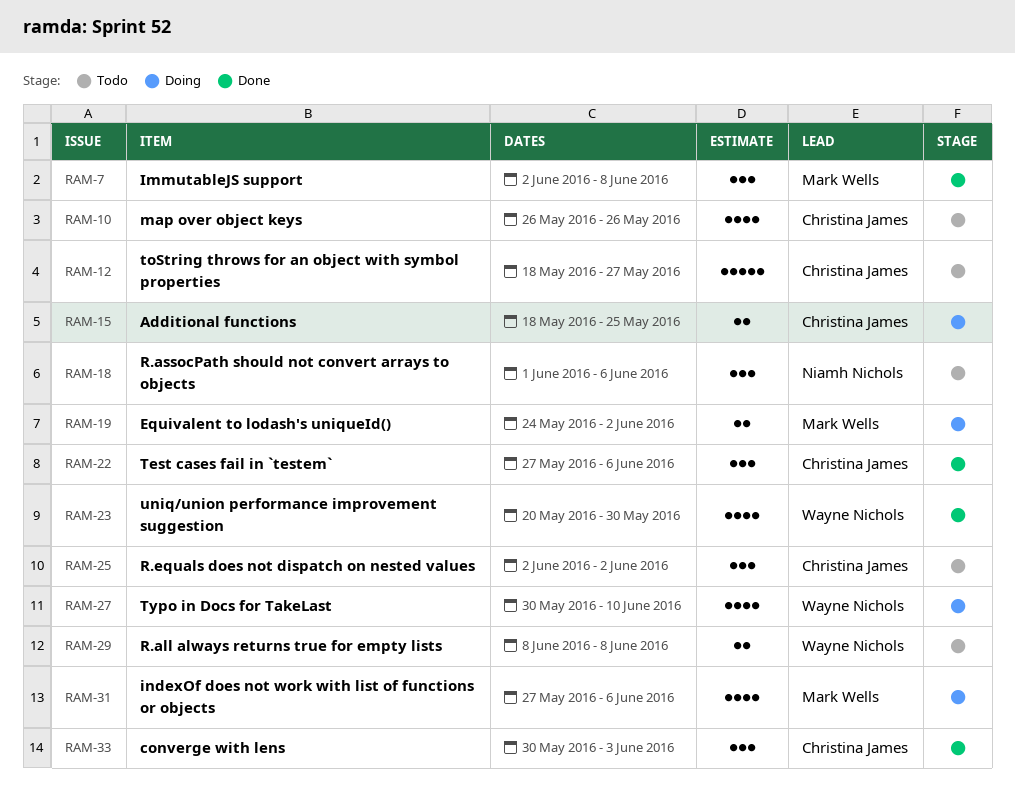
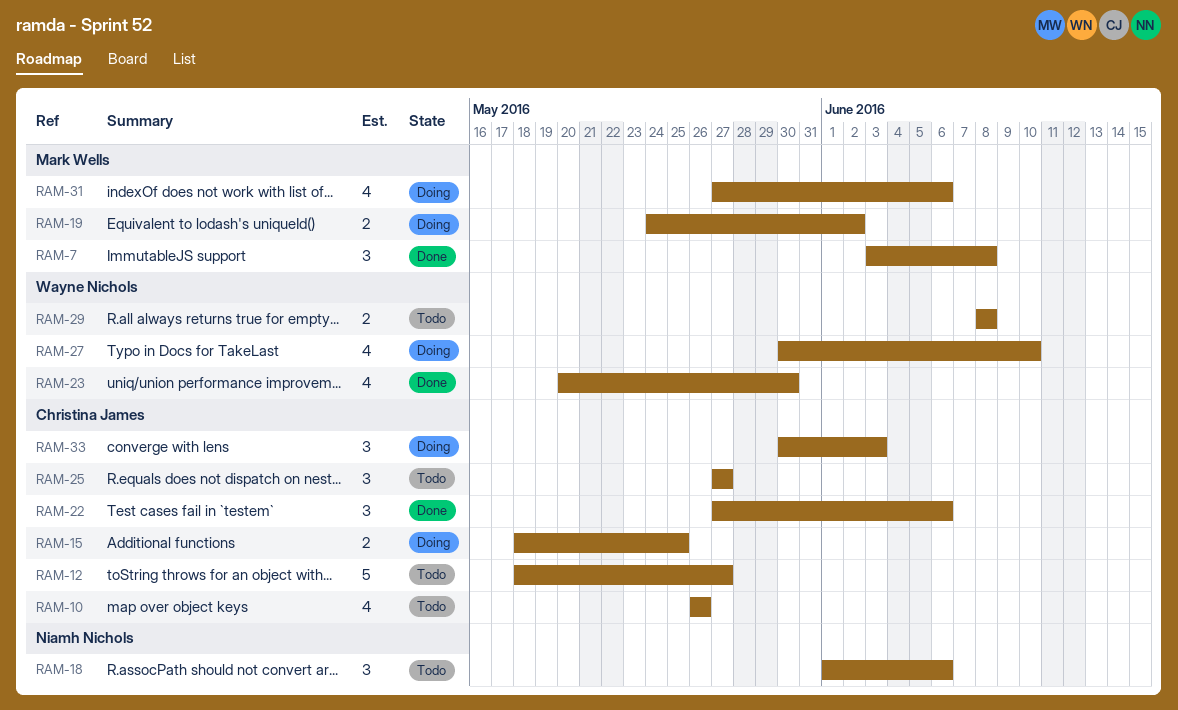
RAM-7, start: Jun 2 -> Jun 3
RAM-25, start: Jun 2 -> May 27
RAM-25, due: Jun 2 -> May 27
RAM-33, status: Done -> Doing

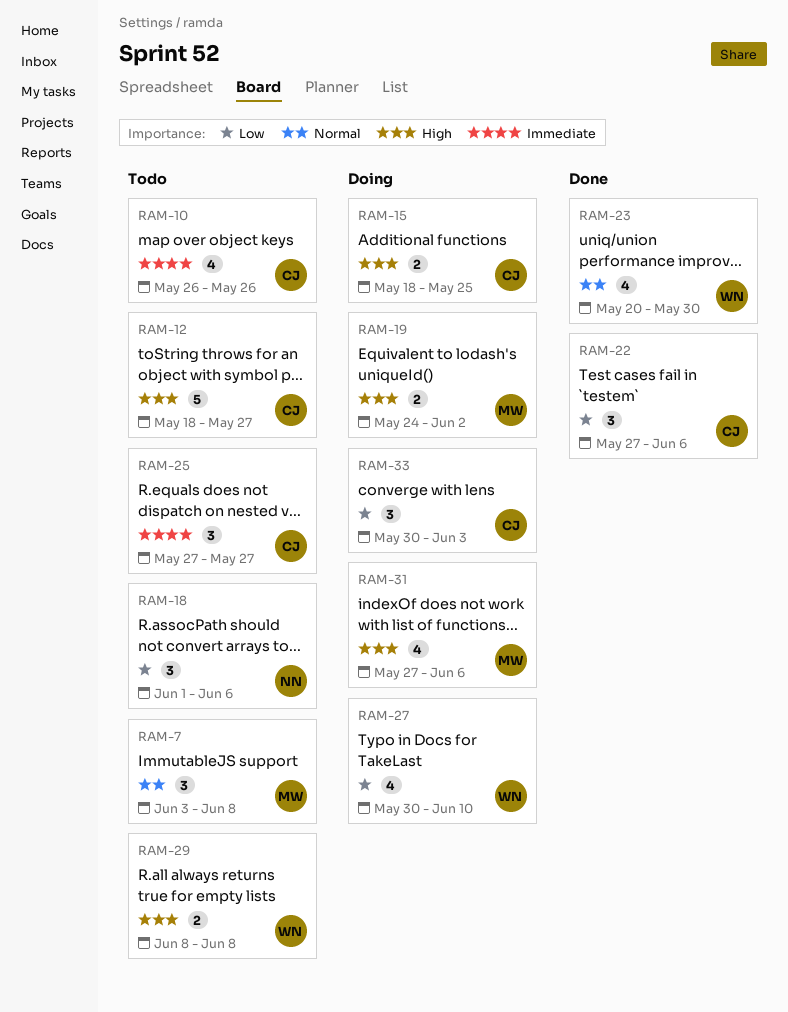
RAM-7, status: Done -> Todo

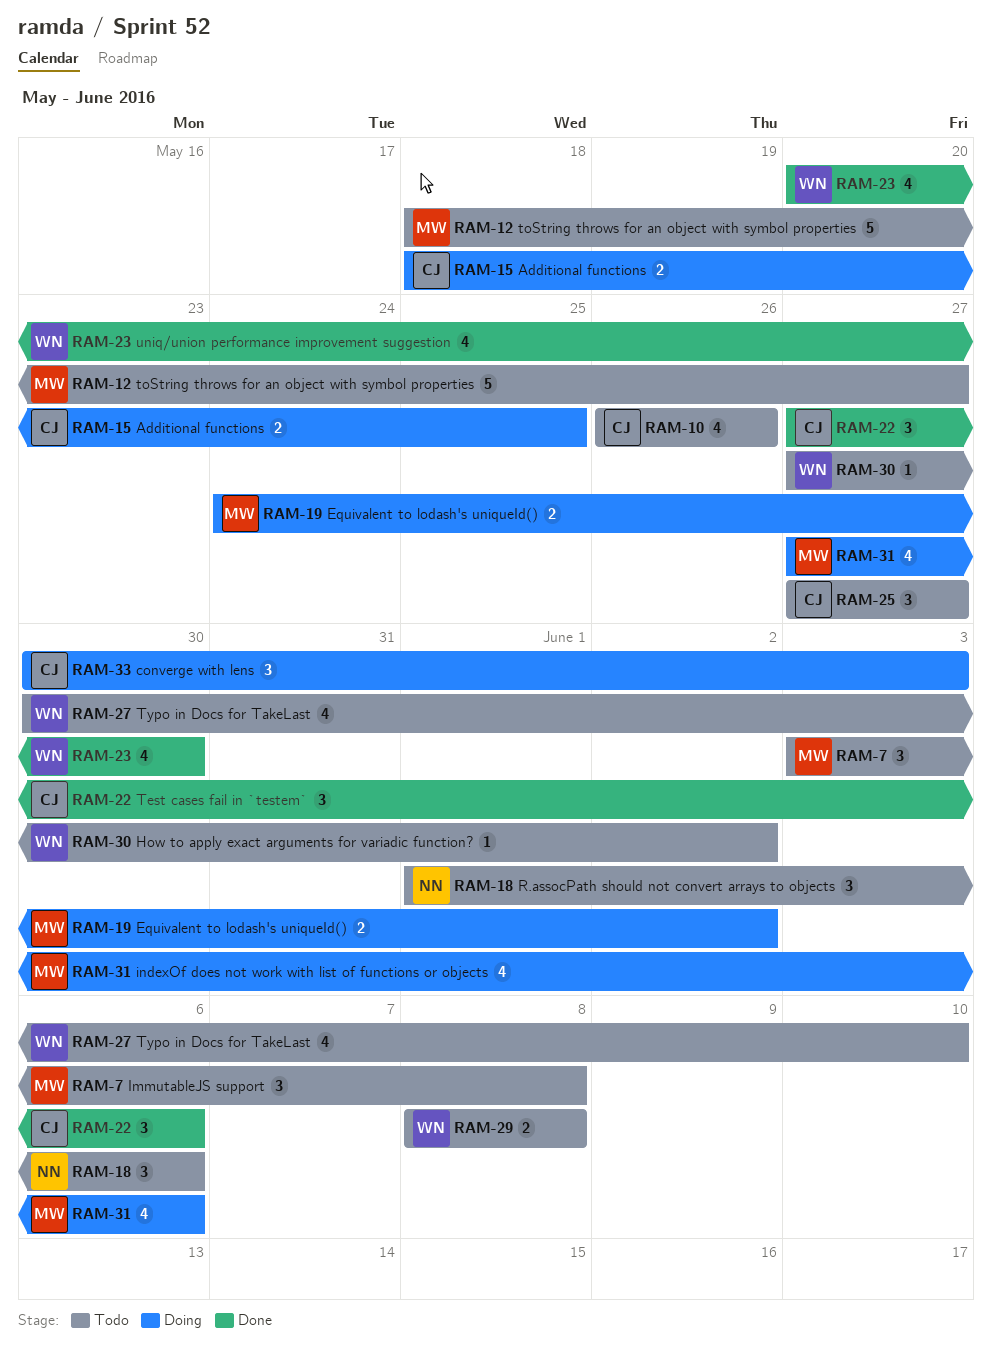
RAM-12, owner: CJ -> MW
RAM-27, status: Doing -> Todo
RAM-30: none -> present

